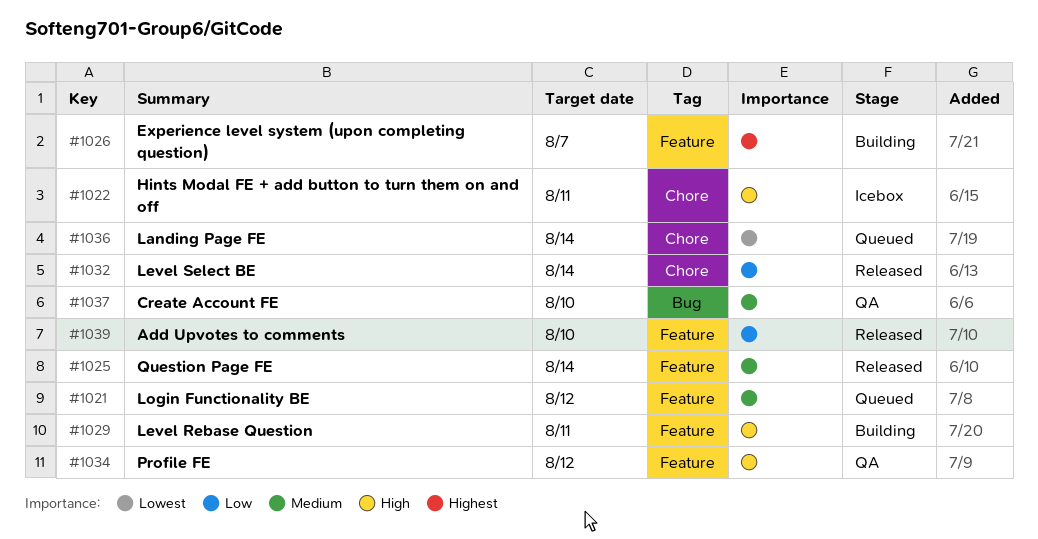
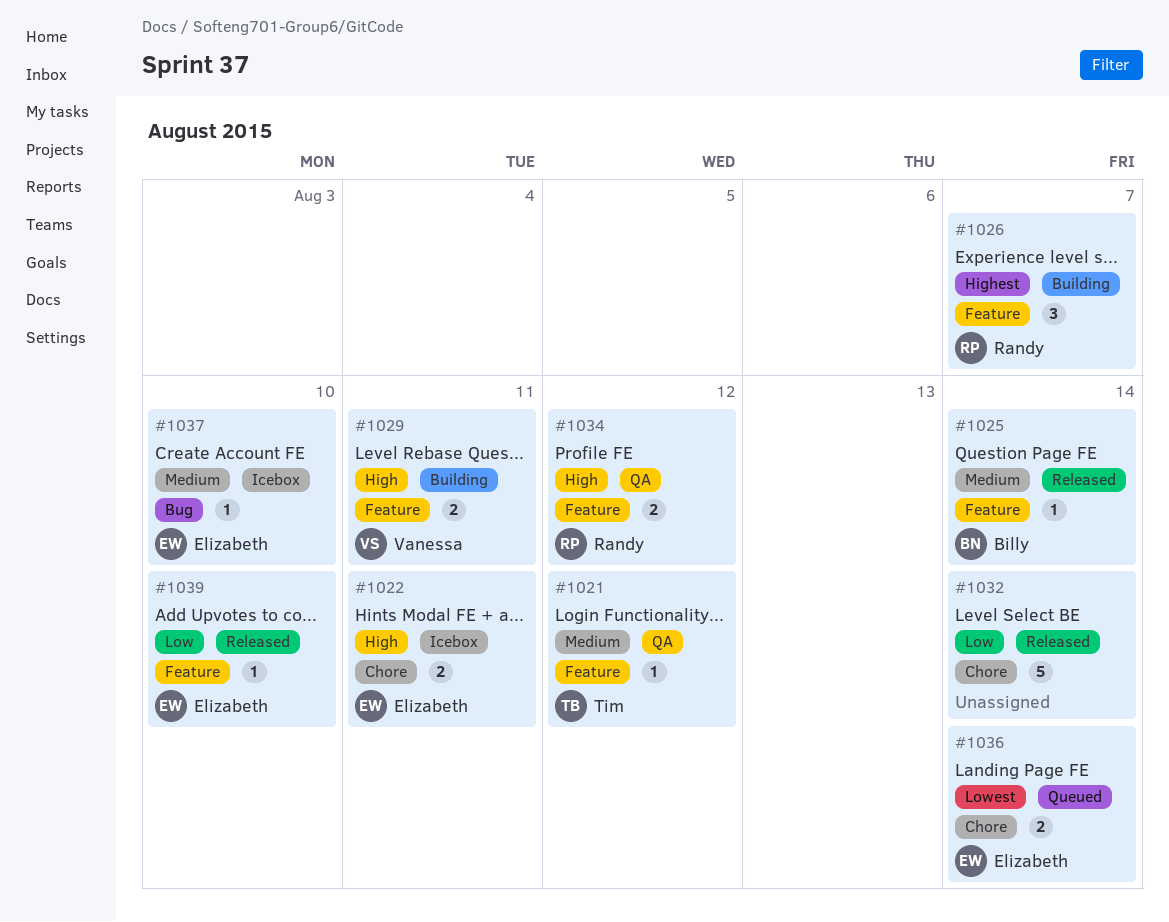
#1021, status: Queued -> QA
#1037, status: QA -> Icebox

